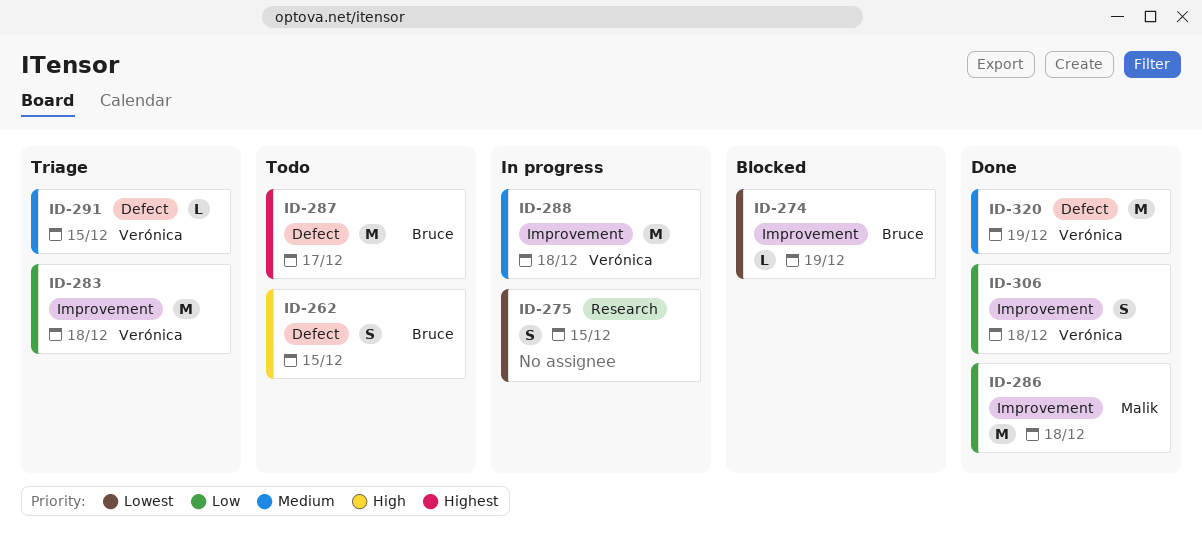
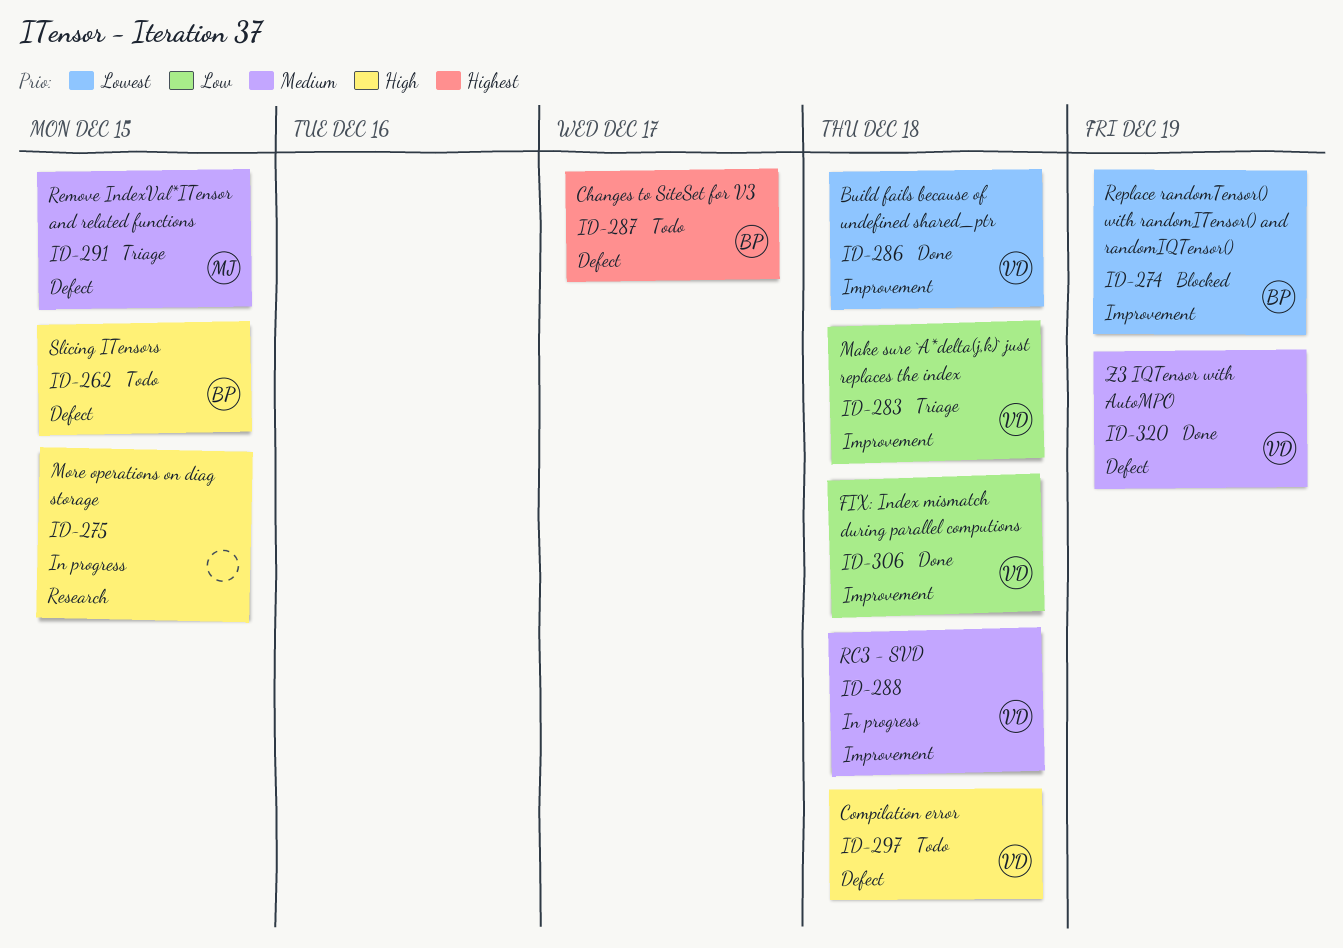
ID-275, priority: Lowest -> High
ID-286, owner: Malik -> Verónica
ID-286, priority: Low -> Lowest
ID-291, owner: Verónica -> Malik
ID-297: none -> present

